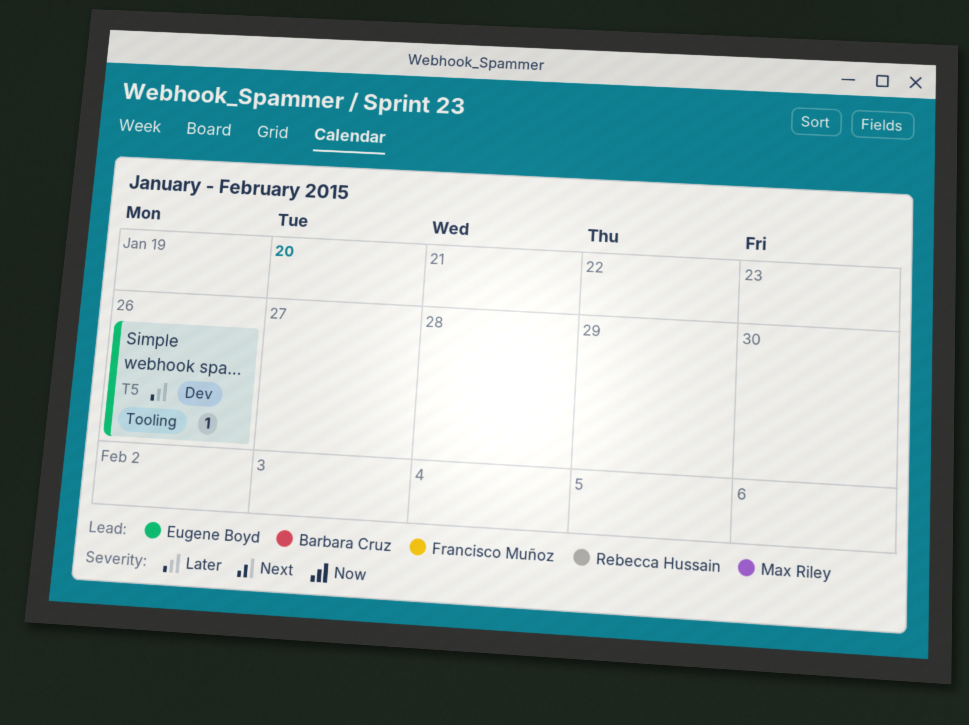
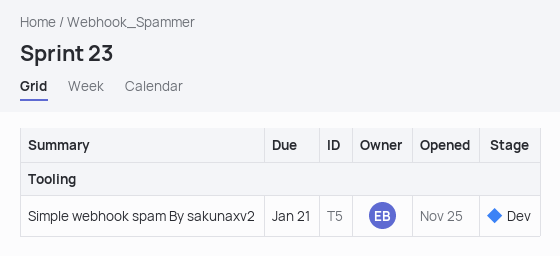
T5, due: Jan 26 -> Jan 21

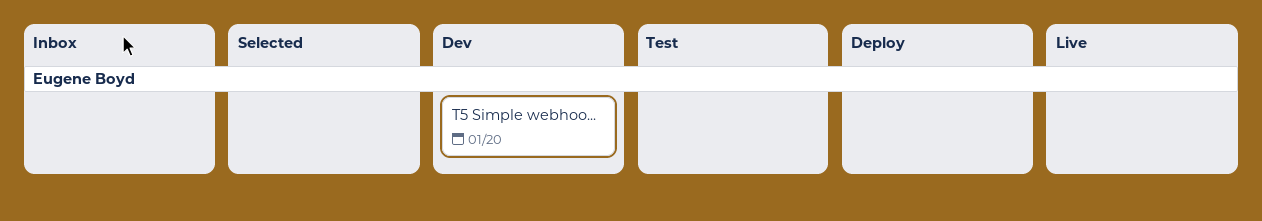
T5, due: Jan 21 -> Jan 20

